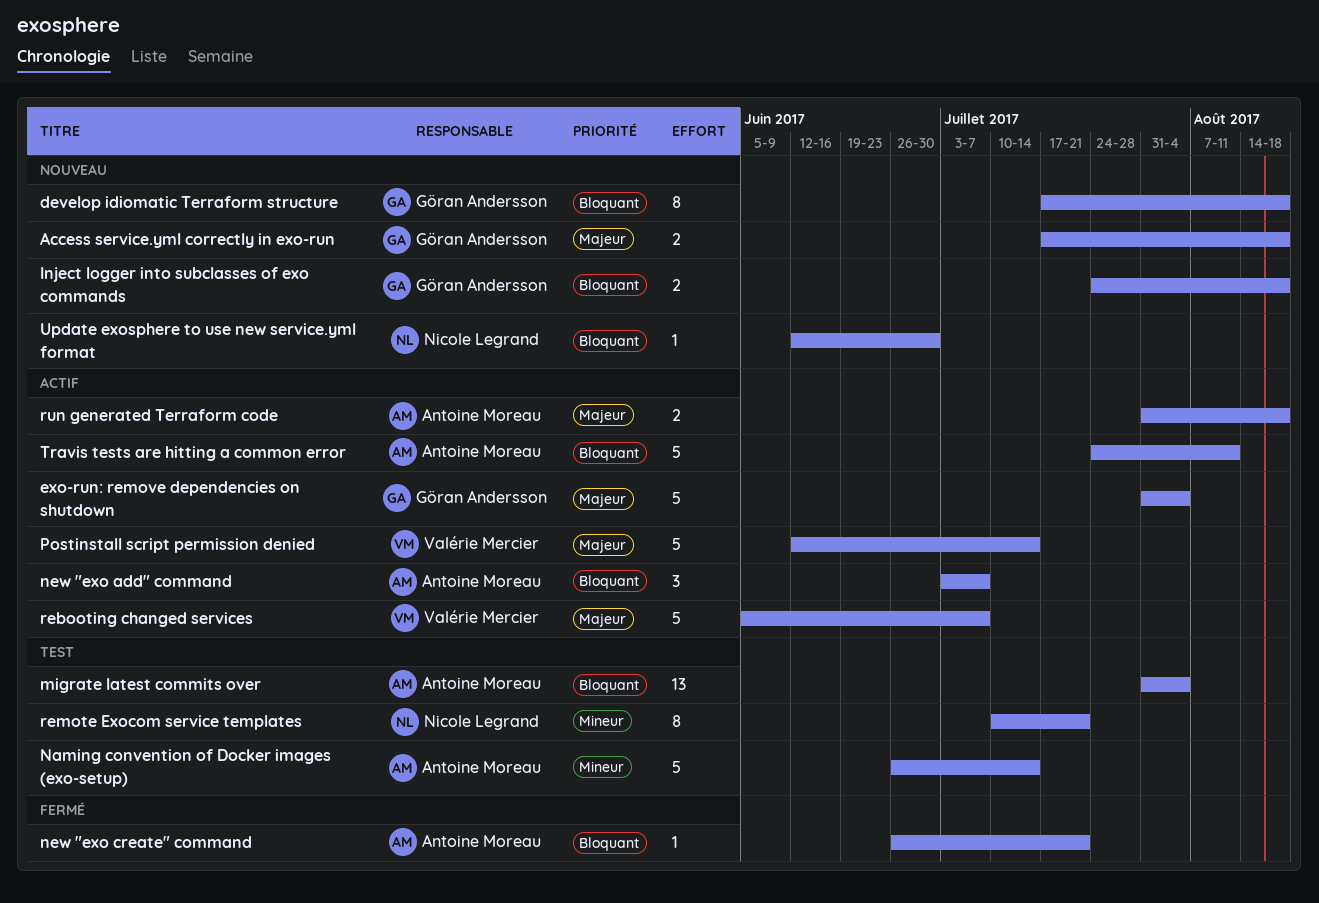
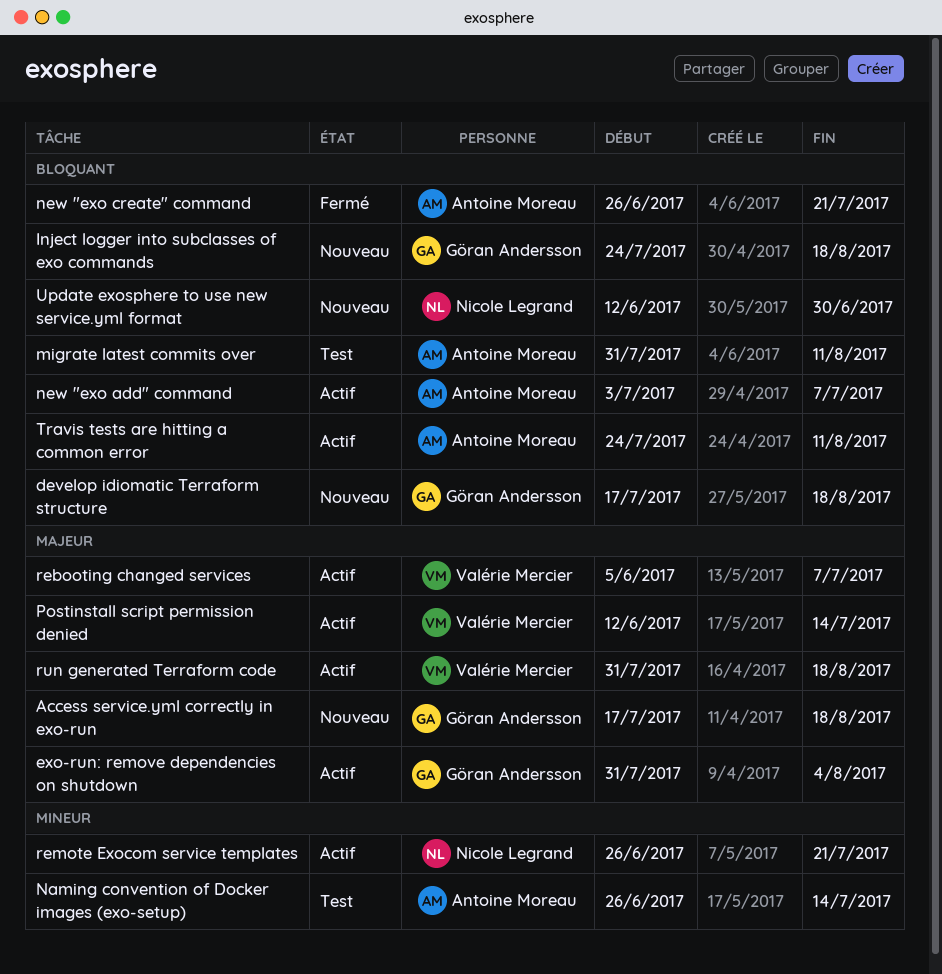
migrate latest commits over, due: Aug 4 -> Aug 11
remote Exocom service templates, status: Test -> Actif
remote Exocom service templates, start: Jul 10 -> Jun 26
run generated Terraform code, owner: Antoine Moreau -> Valérie Mercier

